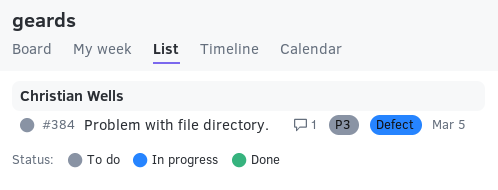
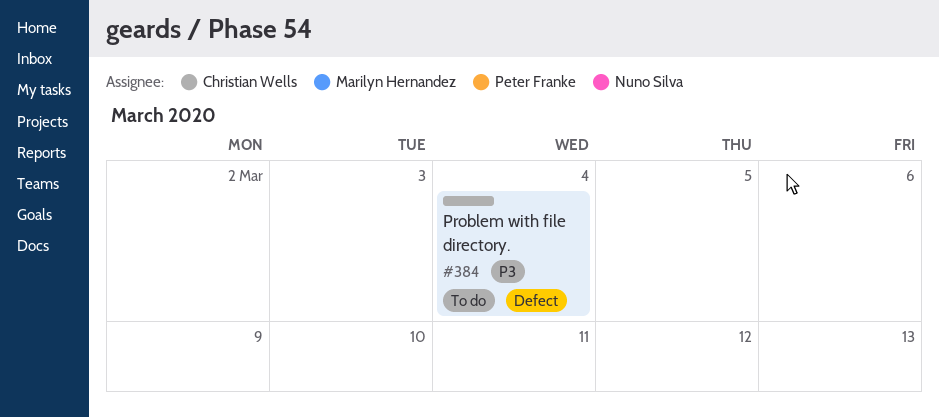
#384, due: Mar 5 -> Mar 4

